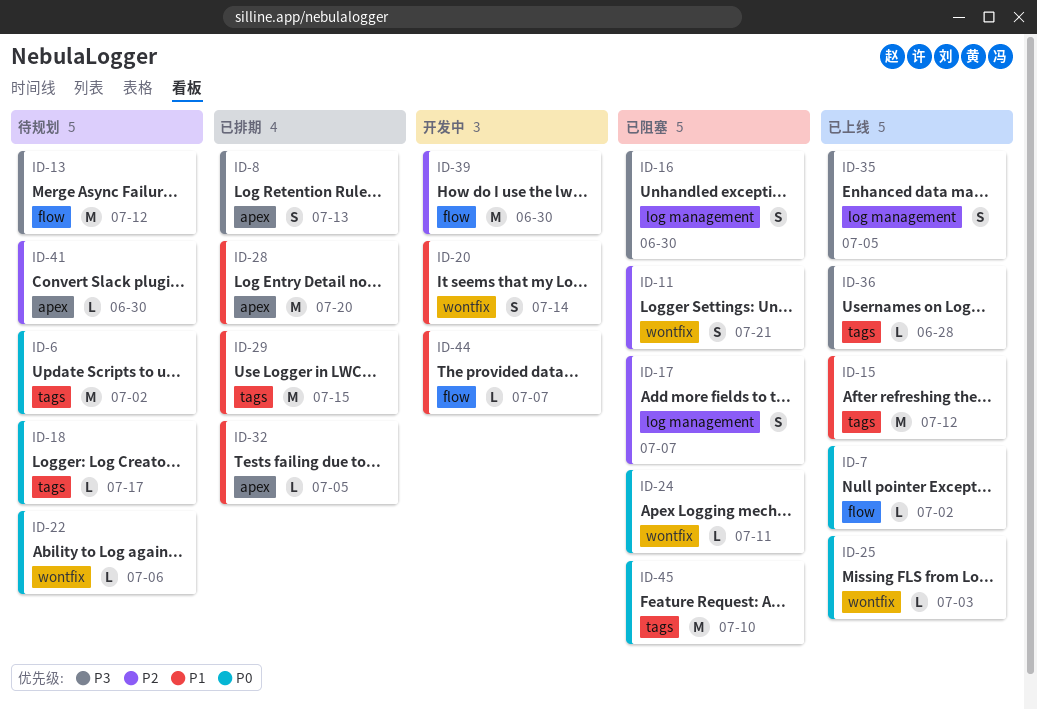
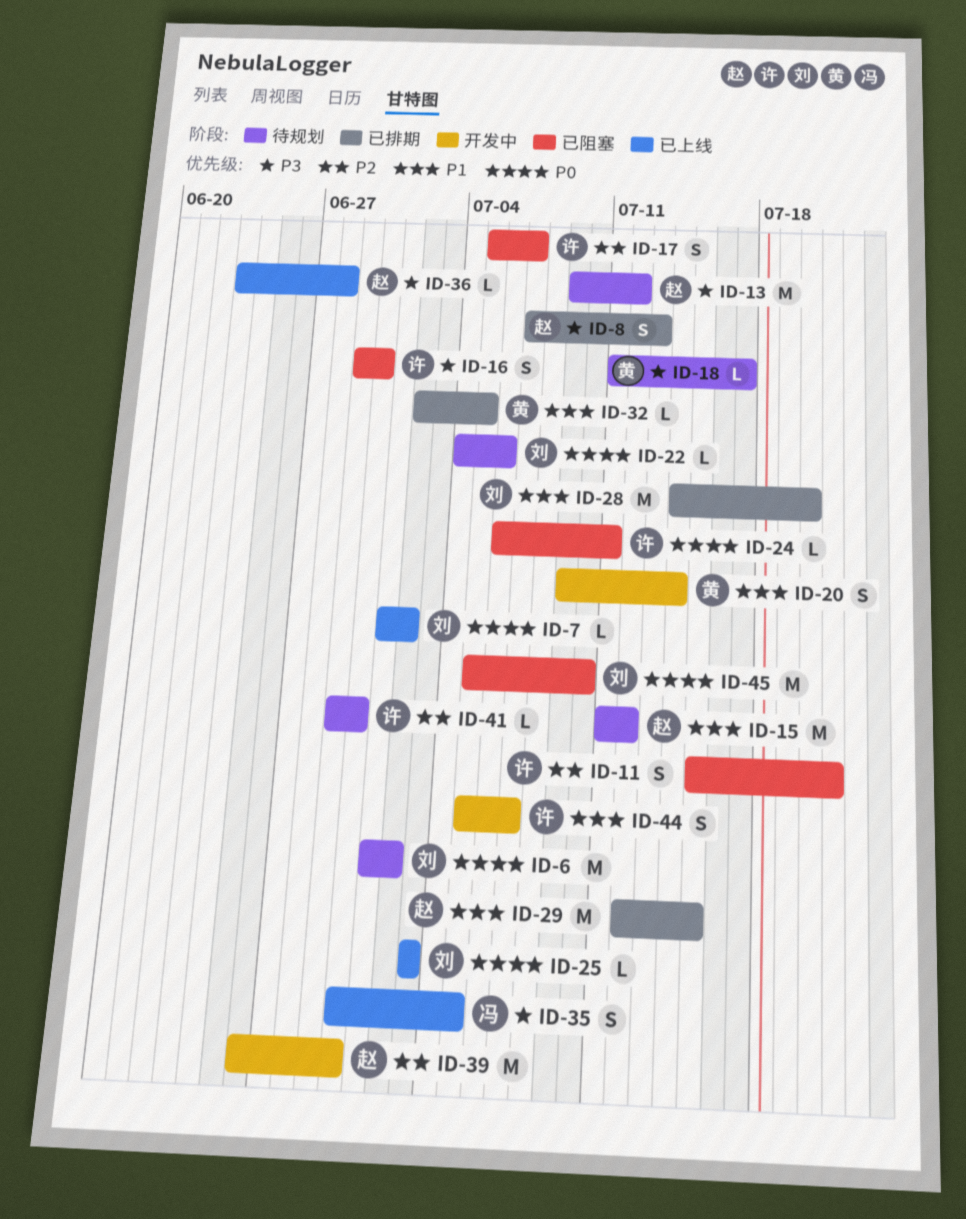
ID-15, status: 已上线 -> 待规划
ID-18, priority: P0 -> P3
ID-44, estimate: L -> S

